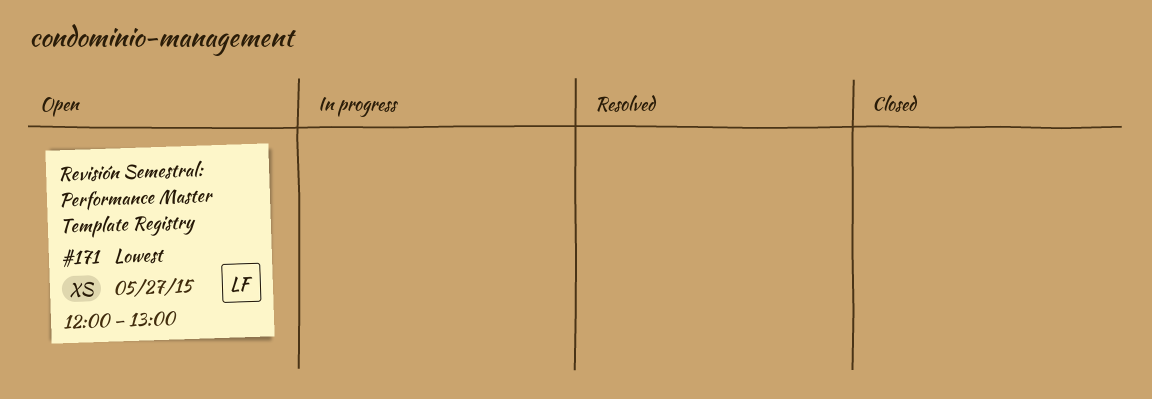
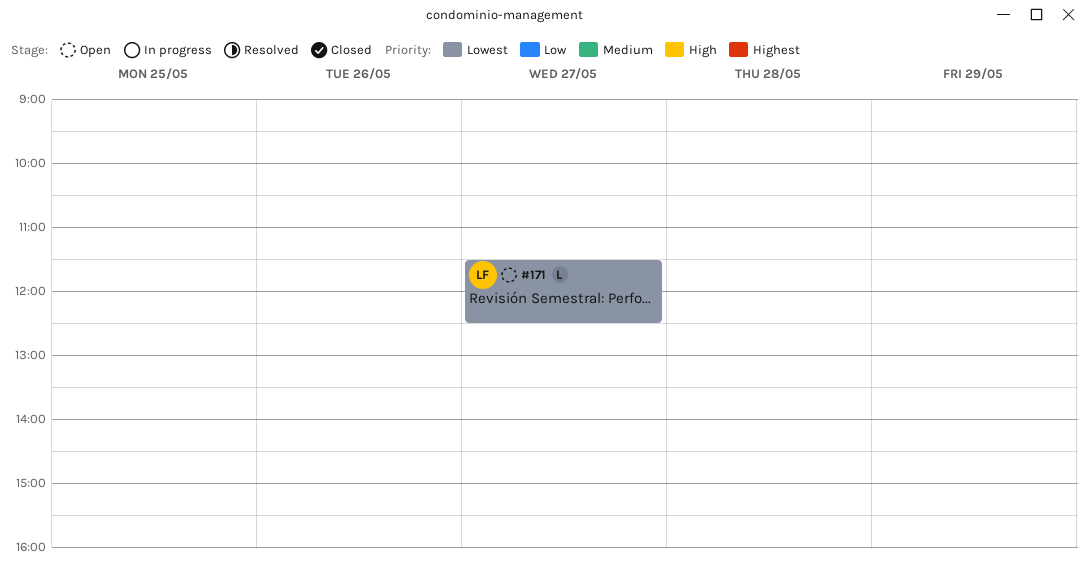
#171, estimate: XS -> L
#171, begins: 12:00 -> 11:30
#171, ends: 13:00 -> 12:30

